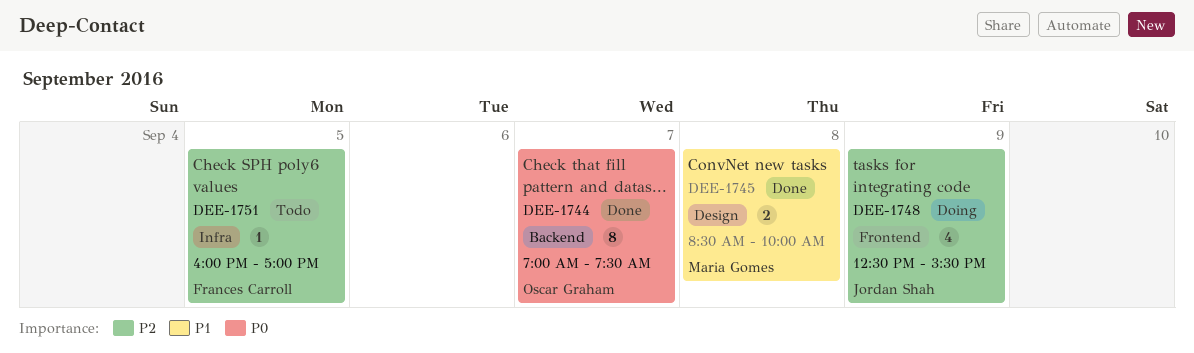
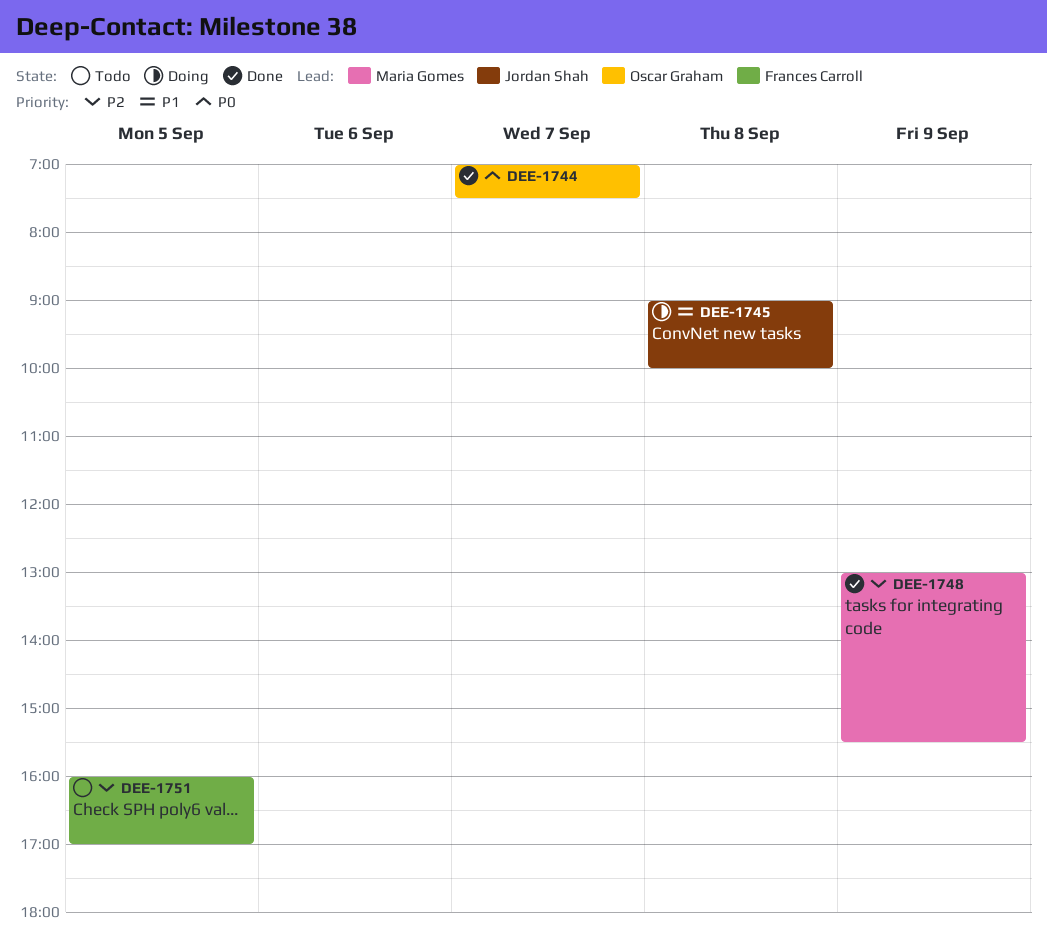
DEE-1745, status: Done -> Doing
DEE-1745, owner: Maria Gomes -> Jordan Shah
DEE-1745, begins: 08:30 -> 09:00
DEE-1748, status: Doing -> Done
DEE-1748, owner: Jordan Shah -> Maria Gomes
DEE-1748, begins: 12:30 -> 13:00

